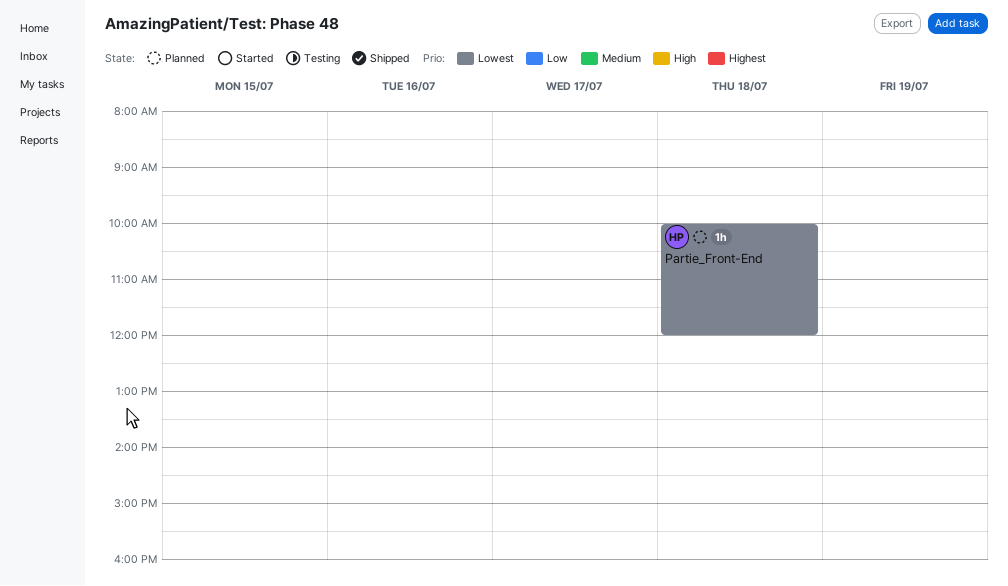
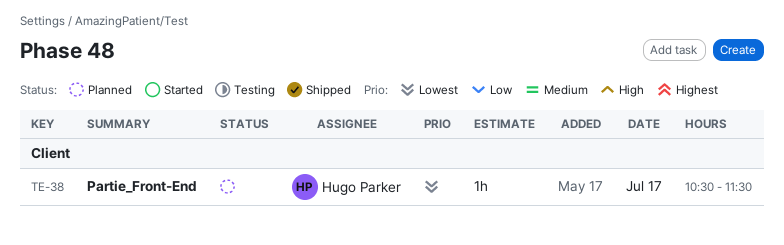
Partie_Front-End, day: Jul 18 -> Jul 17
Partie_Front-End, begins: 10:00 -> 10:30
Partie_Front-End, ends: 12:00 -> 11:30

